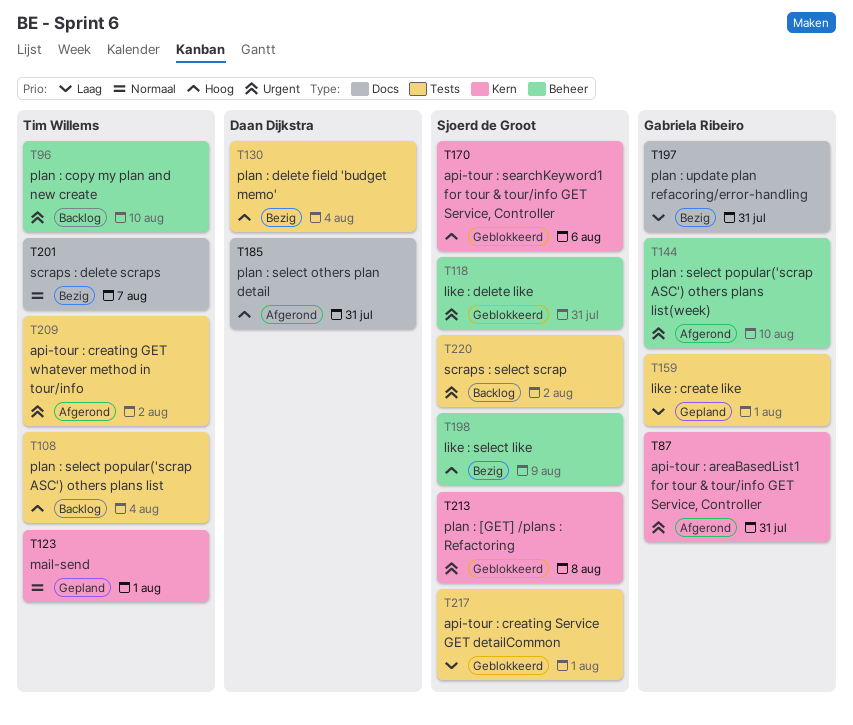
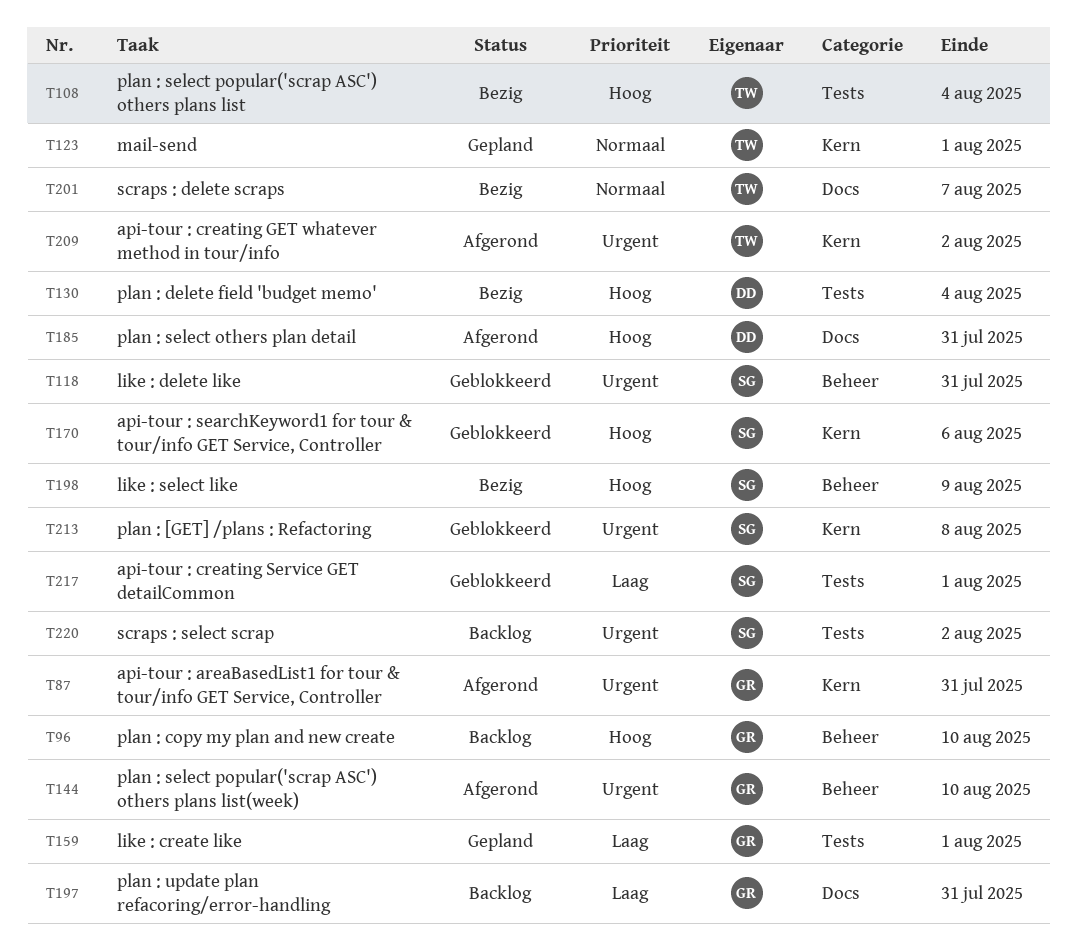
T96, owner: Tim Willems -> Gabriela Ribeiro
T96, priority: Urgent -> Hoog
T108, status: Backlog -> Bezig
T197, status: Bezig -> Backlog
T209, label: Tests -> Kern

